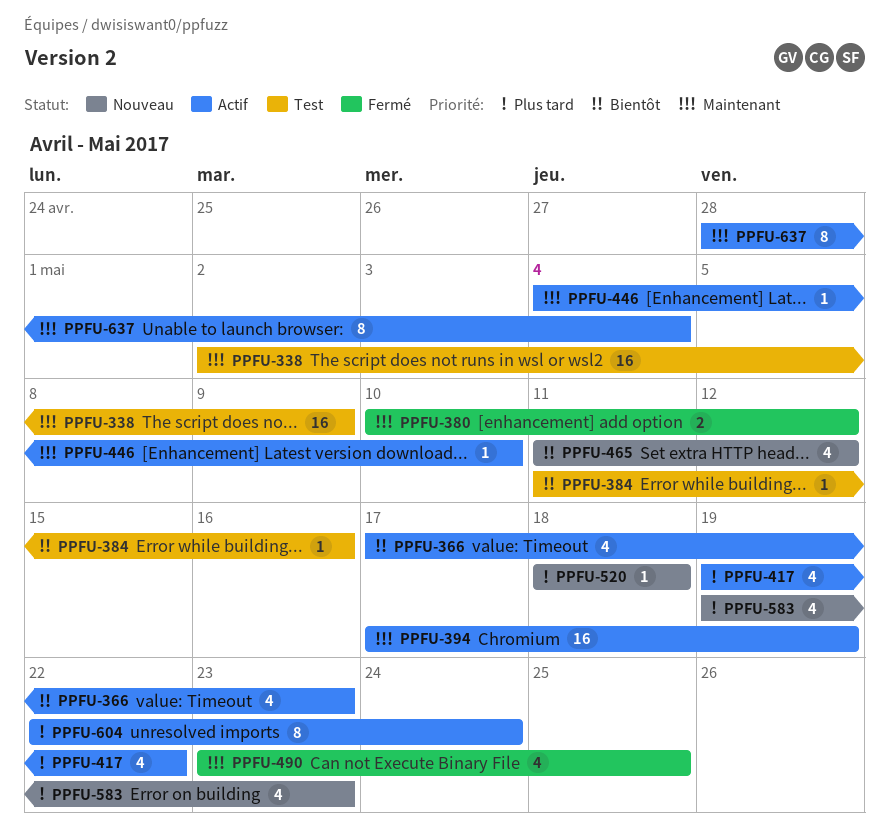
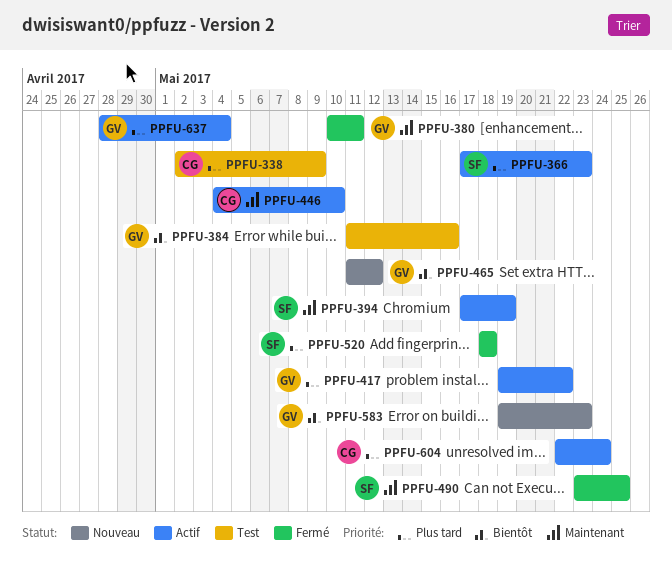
PPFU-338, priority: Maintenant -> Plus tard
PPFU-366, priority: Bientôt -> Plus tard
PPFU-380, due: May 12 -> May 11
PPFU-520, status: Nouveau -> Fermé
PPFU-583, priority: Plus tard -> Bientôt
PPFU-637, priority: Maintenant -> Plus tard

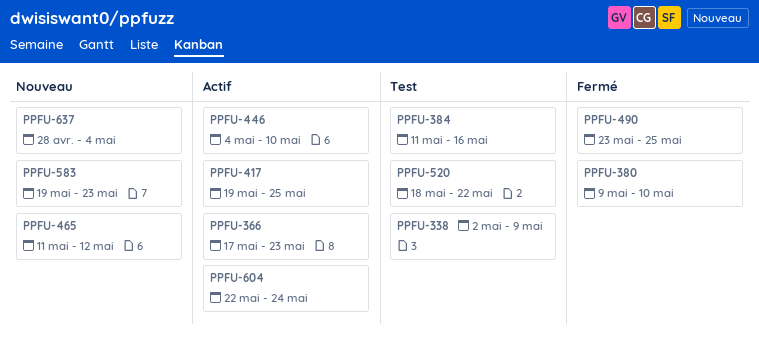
PPFU-380, start: May 10 -> May 9
PPFU-380, due: May 11 -> May 10
PPFU-394: present -> none
PPFU-417, due: May 22 -> May 25
PPFU-520, status: Fermé -> Test
PPFU-520, due: May 18 -> May 22
PPFU-637, status: Actif -> Nouveau

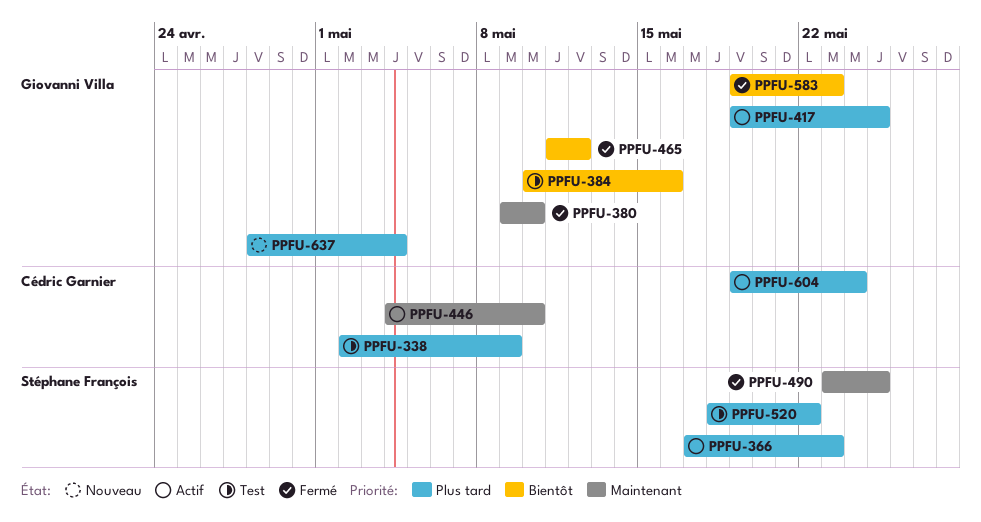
PPFU-384, start: May 11 -> May 10
PPFU-465, status: Nouveau -> Fermé
PPFU-583, status: Nouveau -> Fermé
PPFU-604, start: May 22 -> May 19

